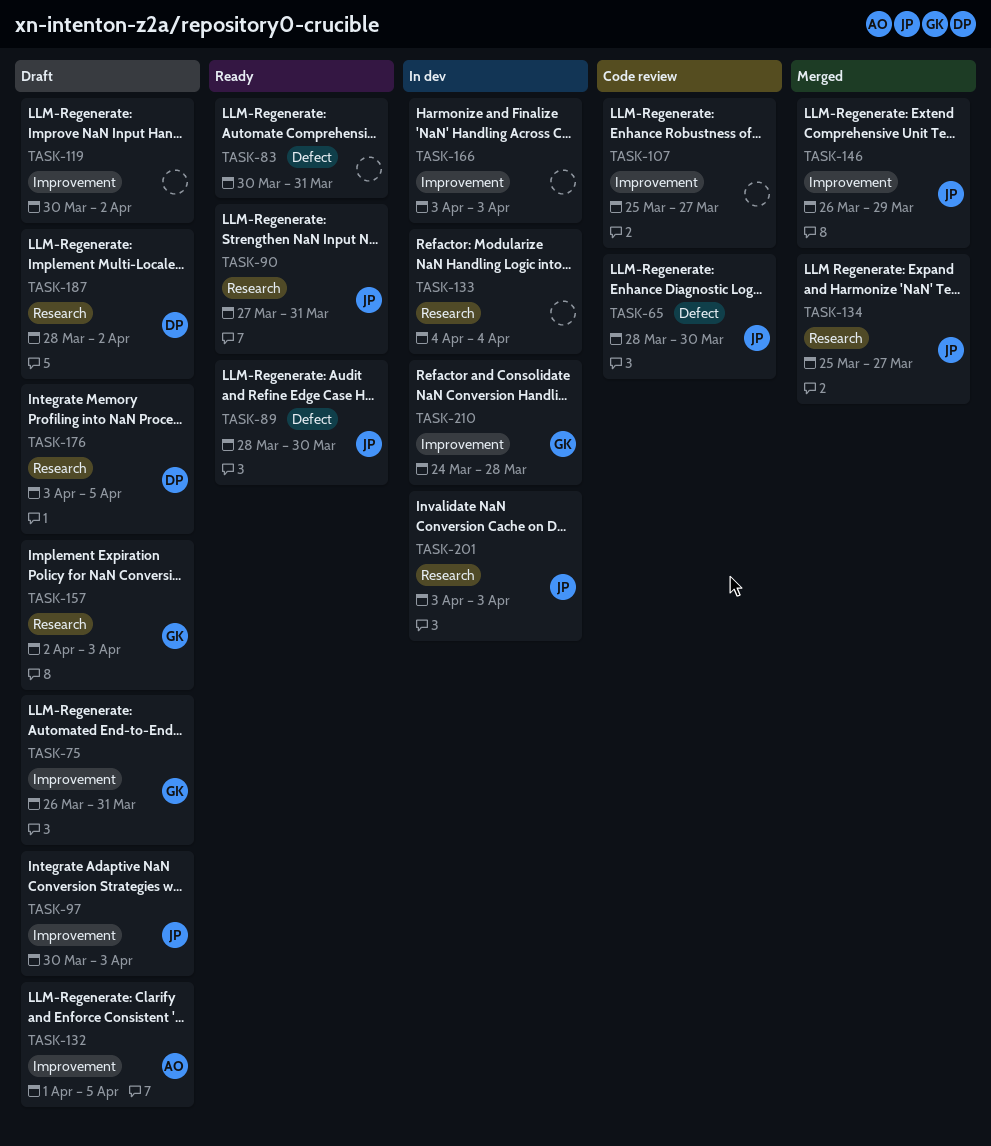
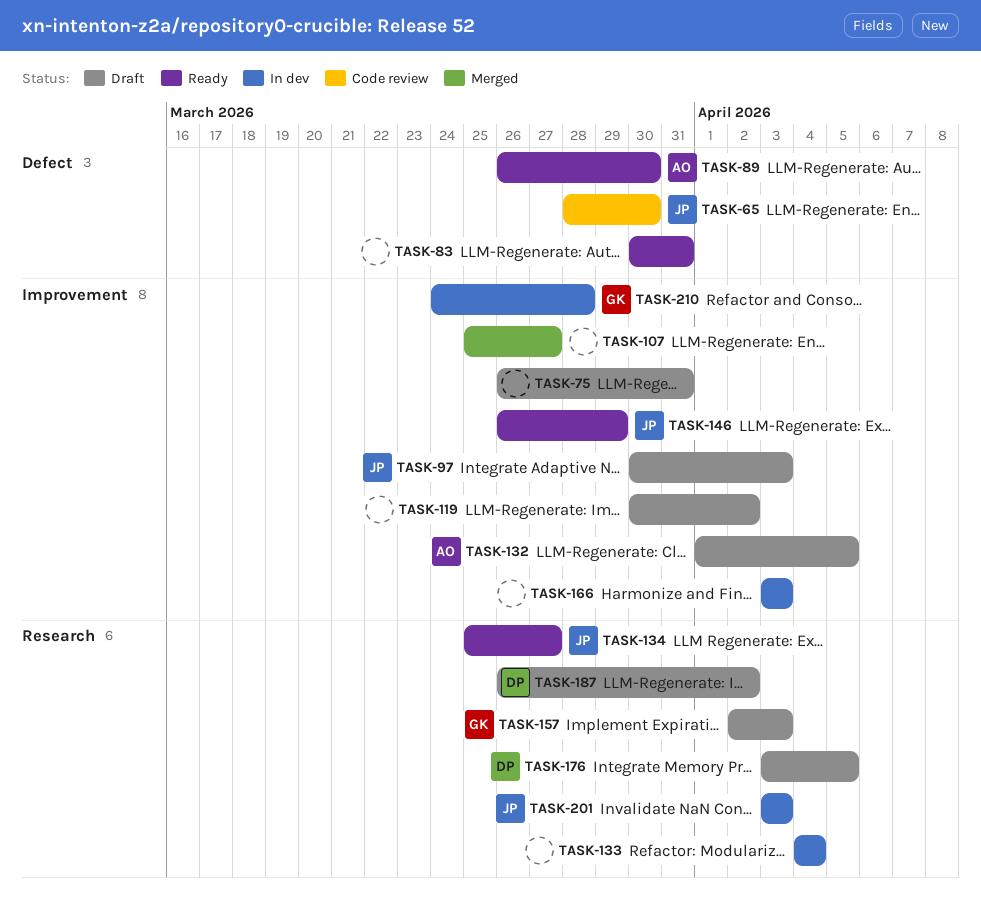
TASK-75, owner: GK -> none
TASK-89, owner: JP -> AO
TASK-89, start: Mar 28 -> Mar 26
TASK-90: present -> none
TASK-107, status: Code review -> Merged
TASK-134, status: Merged -> Ready
TASK-146, status: Merged -> Ready
TASK-187, start: Mar 28 -> Mar 26

